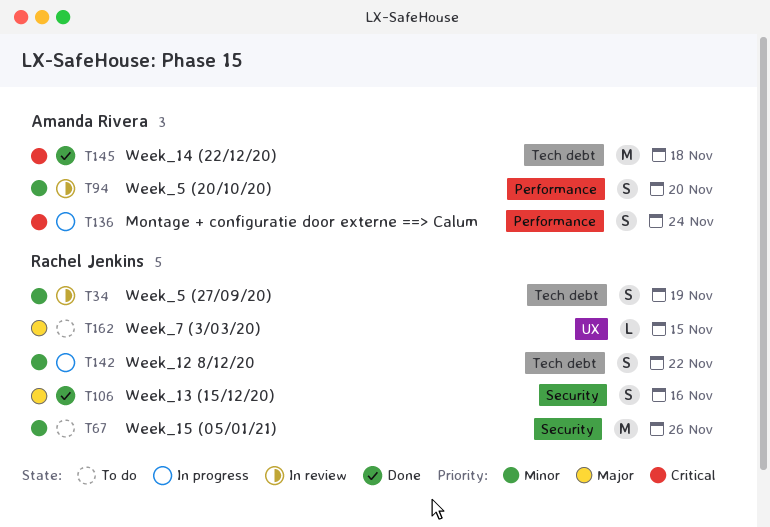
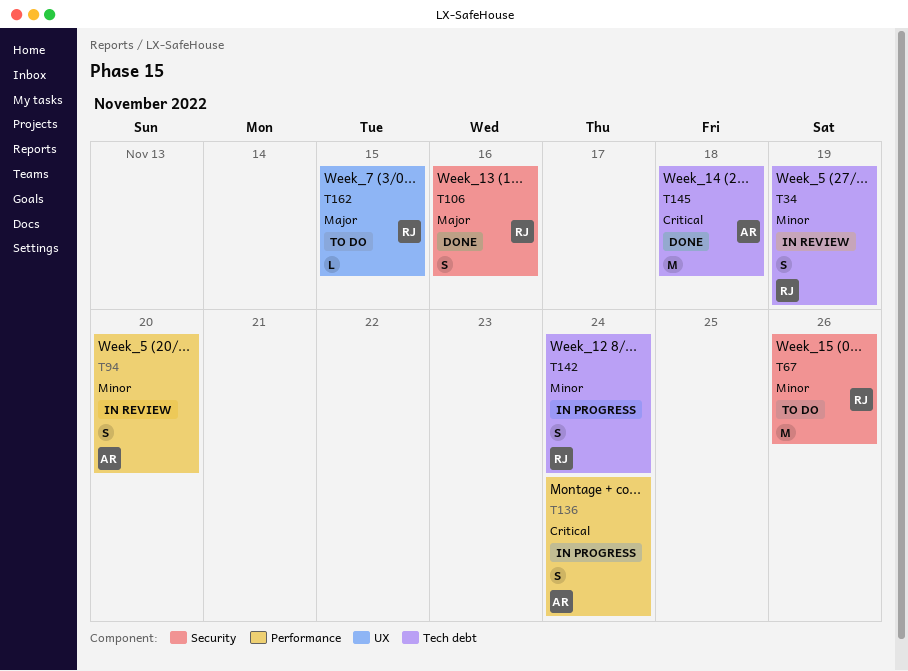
T142, due: Nov 22 -> Nov 24

